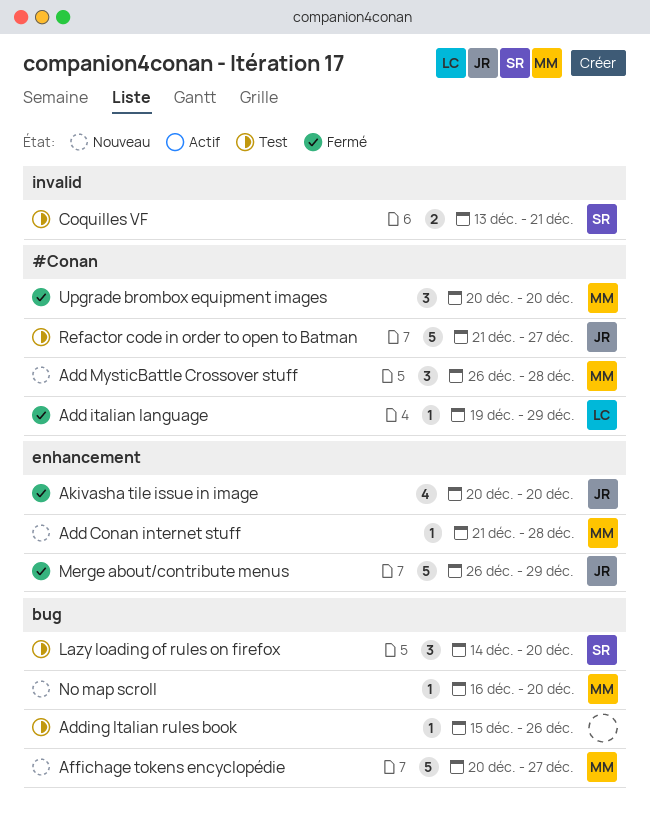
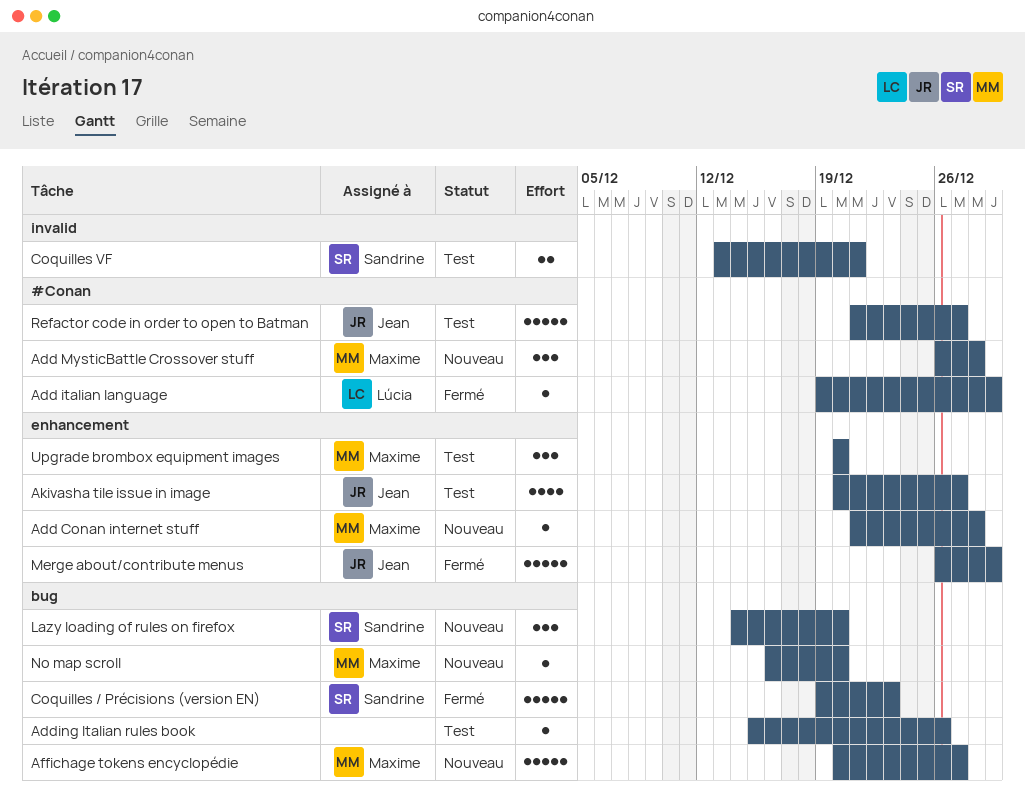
Akivasha tile issue in image, status: Fermé -> Test
Akivasha tile issue in image, due: Dec 20 -> Dec 27
Coquilles / Précisions (version EN): none -> present
Lazy loading of rules on firefox, status: Test -> Nouveau
Upgrade brombox equipment images, status: Fermé -> Test
Upgrade brombox equipment images, label: #Conan -> enhancement

